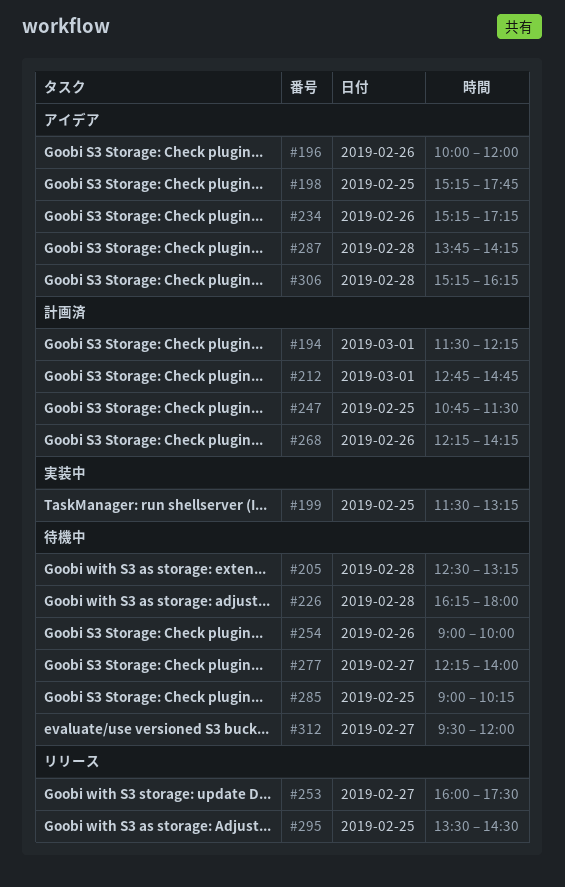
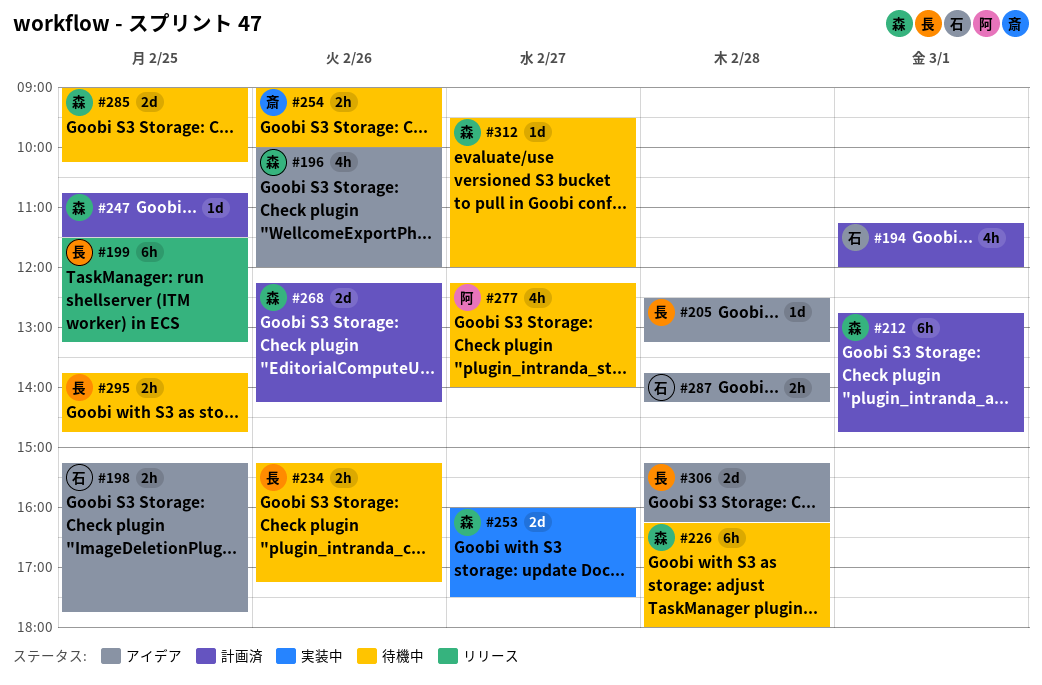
#194, begins: 11:30 -> 11:15
#194, ends: 12:15 -> 12:00
#199, status: 実装中 -> リリース
#205, status: 待機中 -> アイデア
#234, status: アイデア -> 待機中
#253, status: リリース -> 実装中
#295, status: リリース -> 待機中
#295, begins: 13:30 -> 13:45
#295, ends: 14:30 -> 14:45

